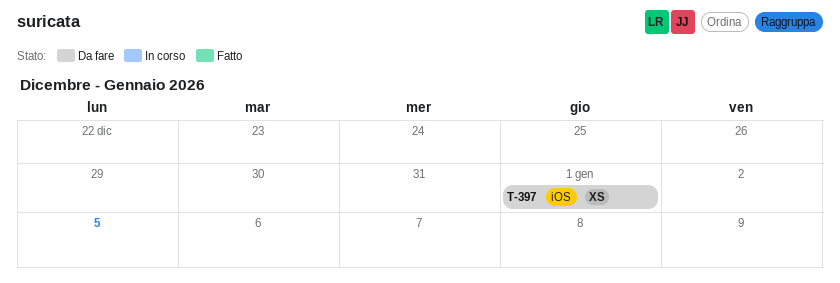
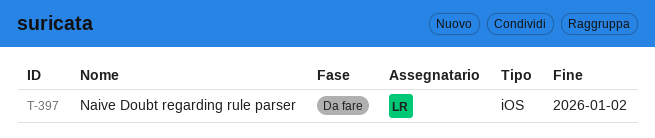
T-397, due: Jan 1 -> Jan 2

